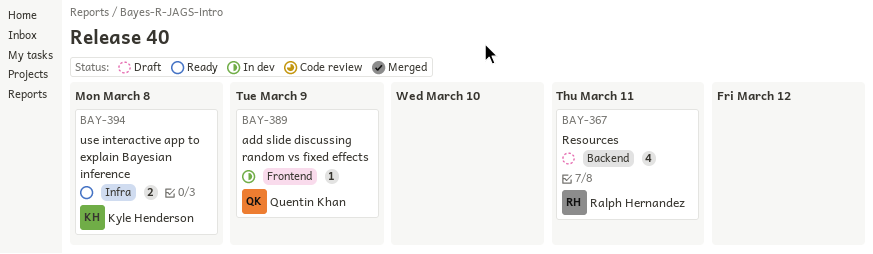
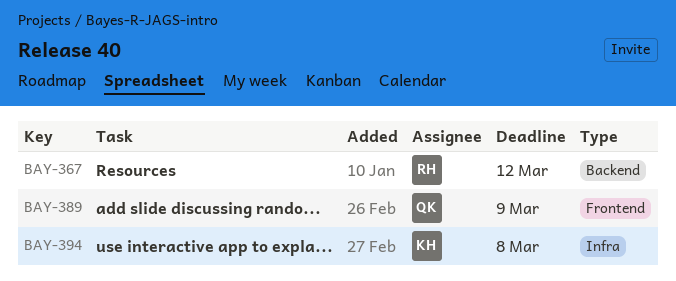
BAY-367, due: Mar 11 -> Mar 12

